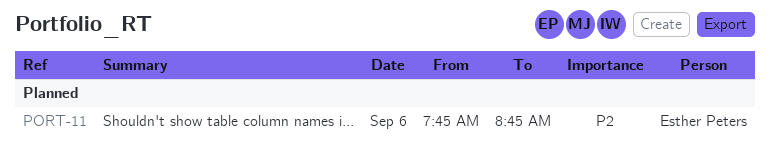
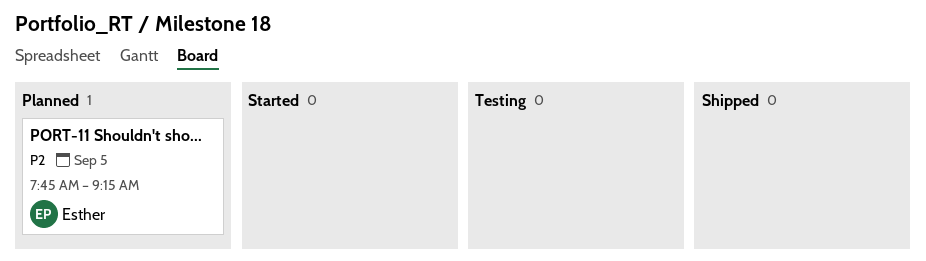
PORT-11, day: Sep 6 -> Sep 5
PORT-11, ends: 08:45 -> 09:15

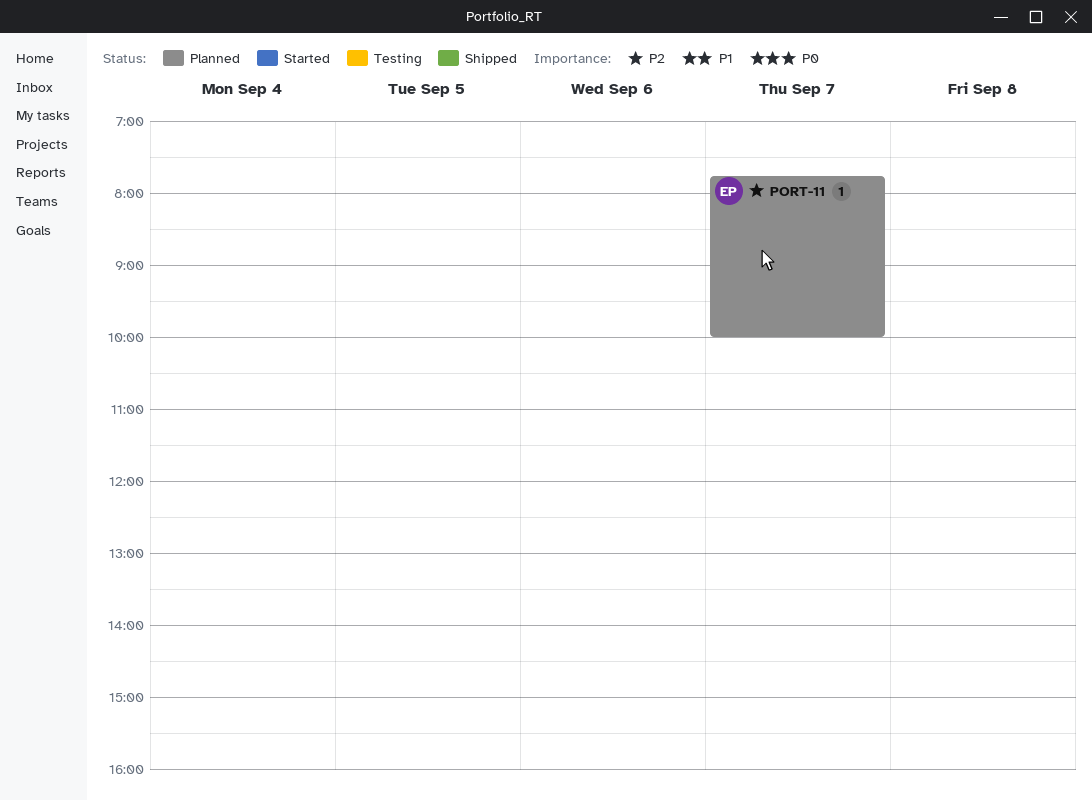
PORT-11, day: Sep 5 -> Sep 7
PORT-11, ends: 09:15 -> 10:00

